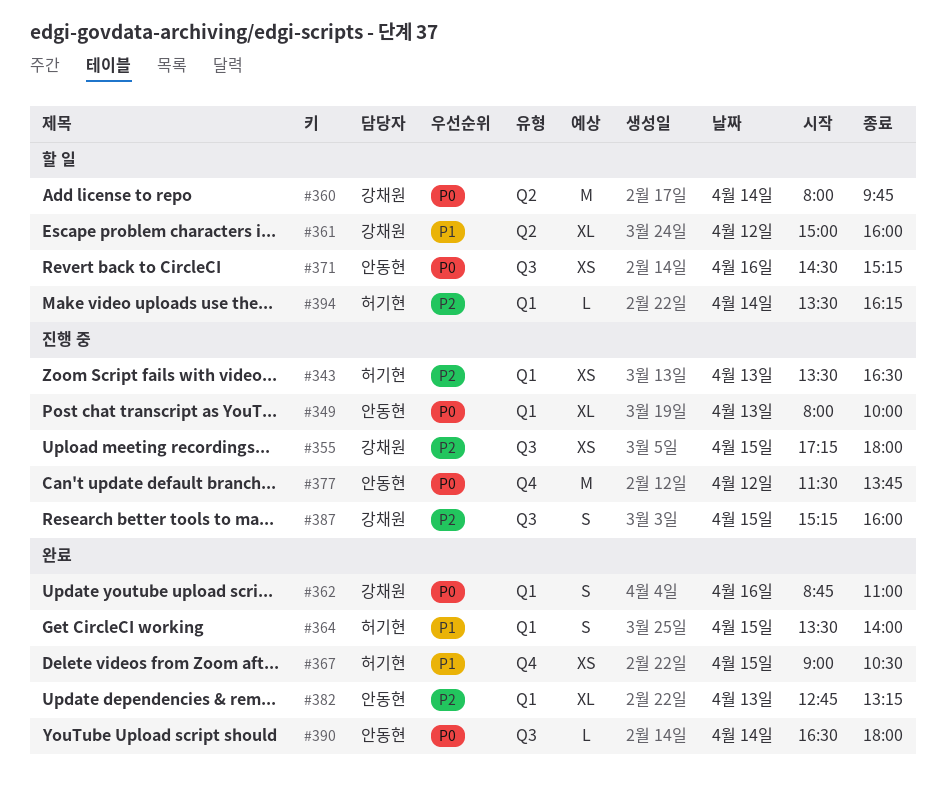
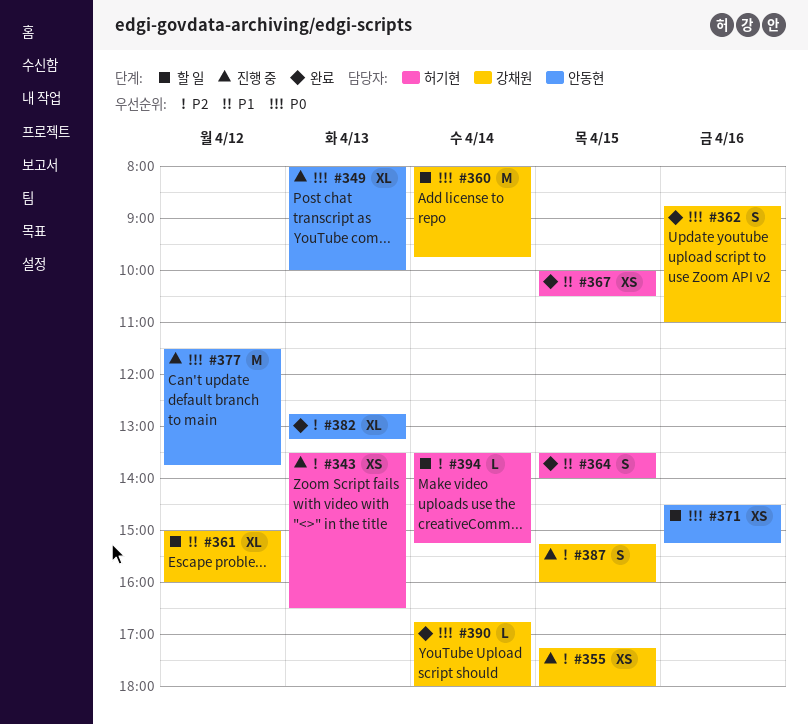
#367, begins: 09:00 -> 10:00
#390, owner: 안동현 -> 강채원
#390, begins: 16:30 -> 16:45
#394, ends: 16:15 -> 15:15

